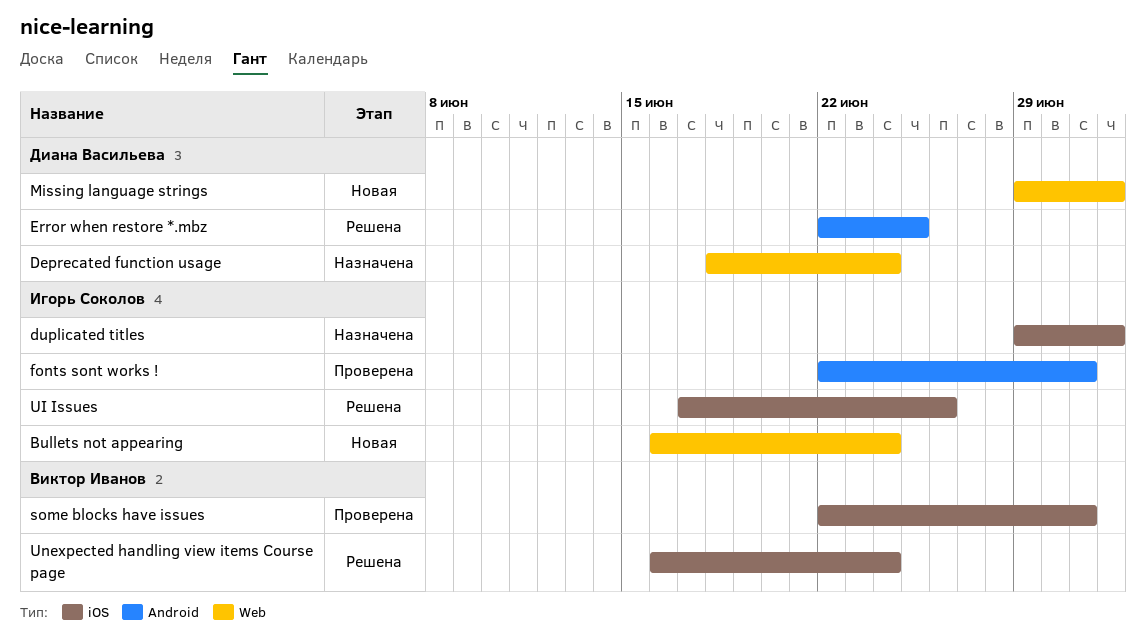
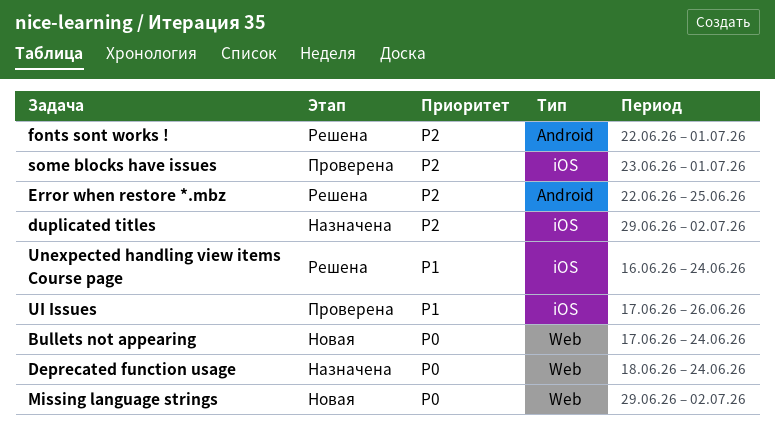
Bullets not appearing, start: Jun 16 -> Jun 17
fonts sont works !, status: Проверена -> Решена
some blocks have issues, start: Jun 22 -> Jun 23
UI Issues, status: Решена -> Проверена

